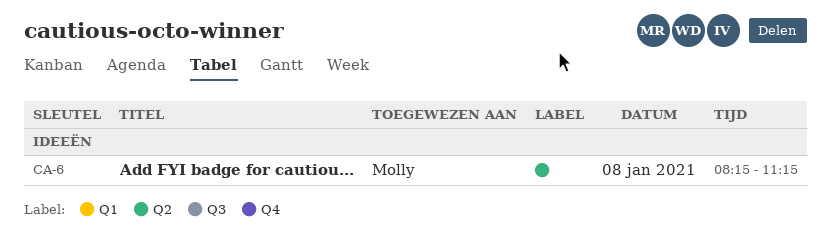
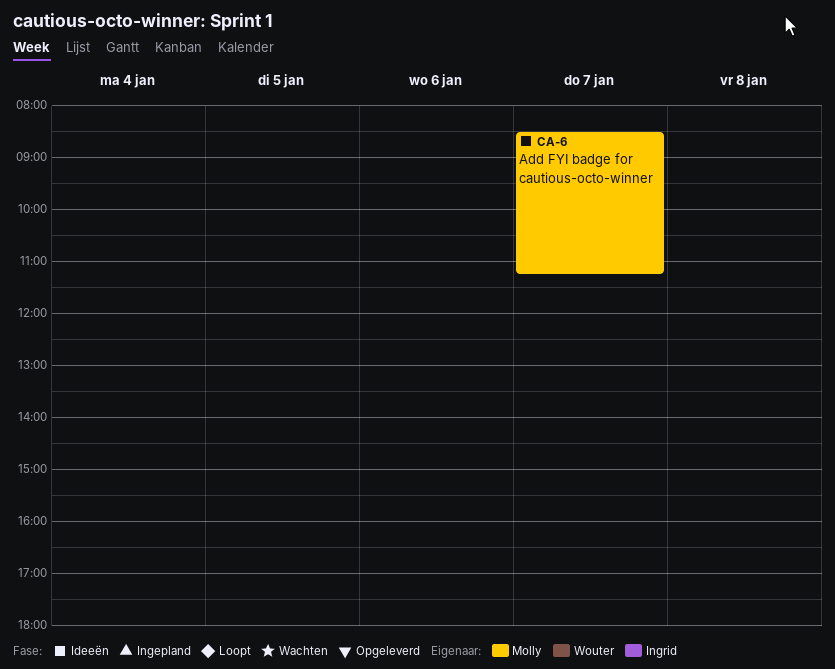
CA-6, day: Jan 8 -> Jan 7
CA-6, begins: 08:15 -> 08:30

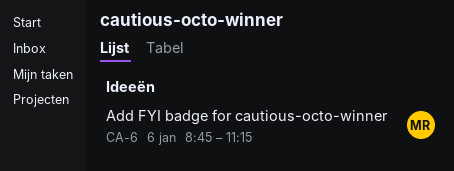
CA-6, day: Jan 7 -> Jan 6
CA-6, begins: 08:30 -> 08:45

